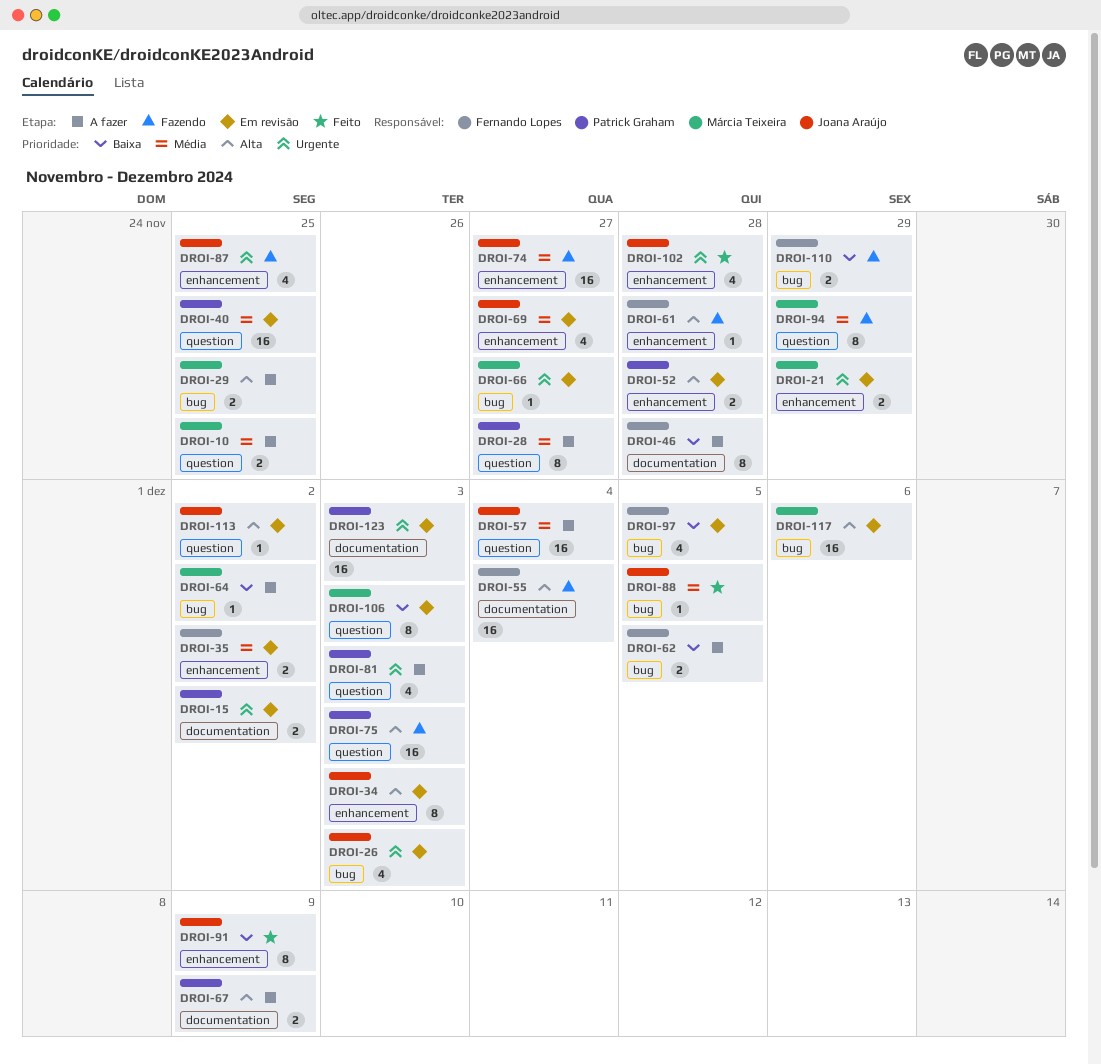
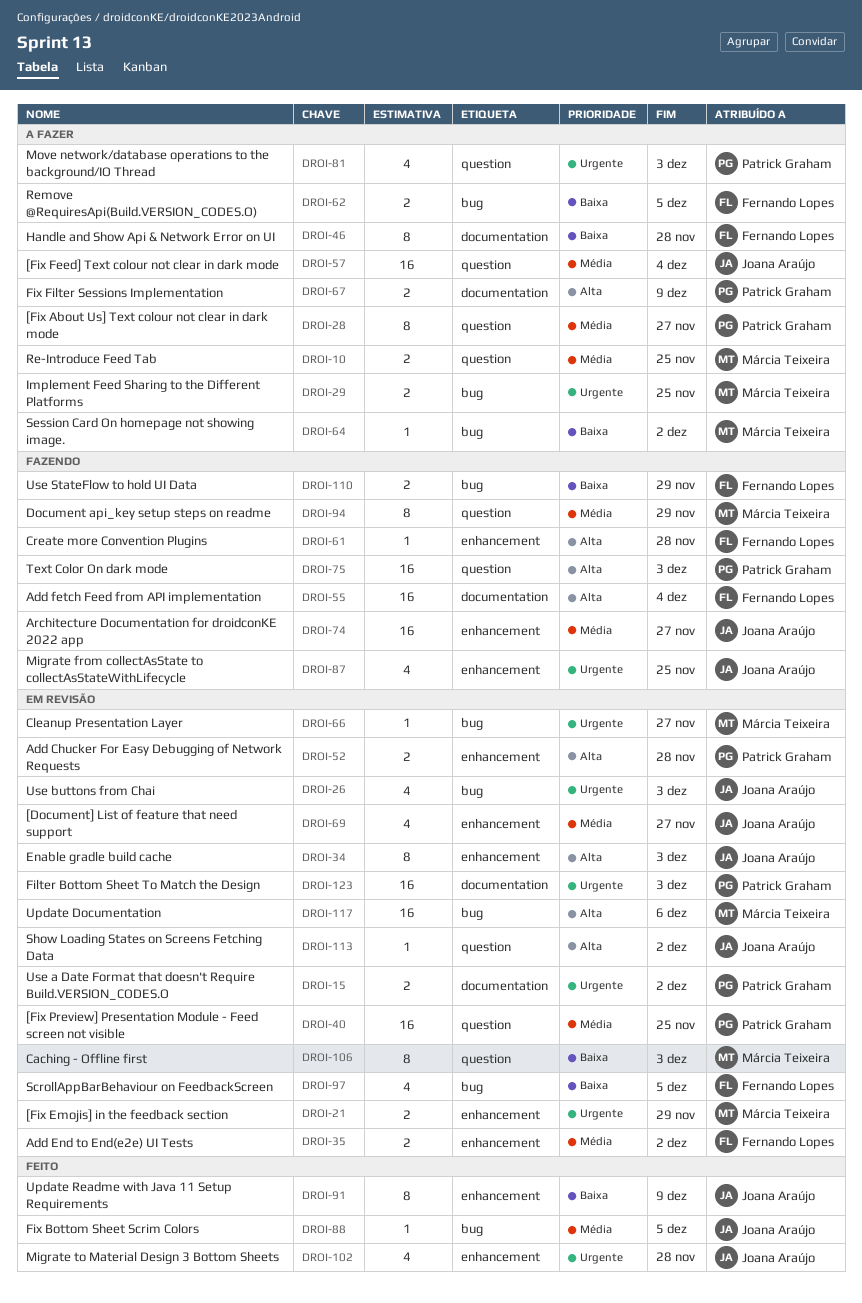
DROI-29, priority: Alta -> Urgente

